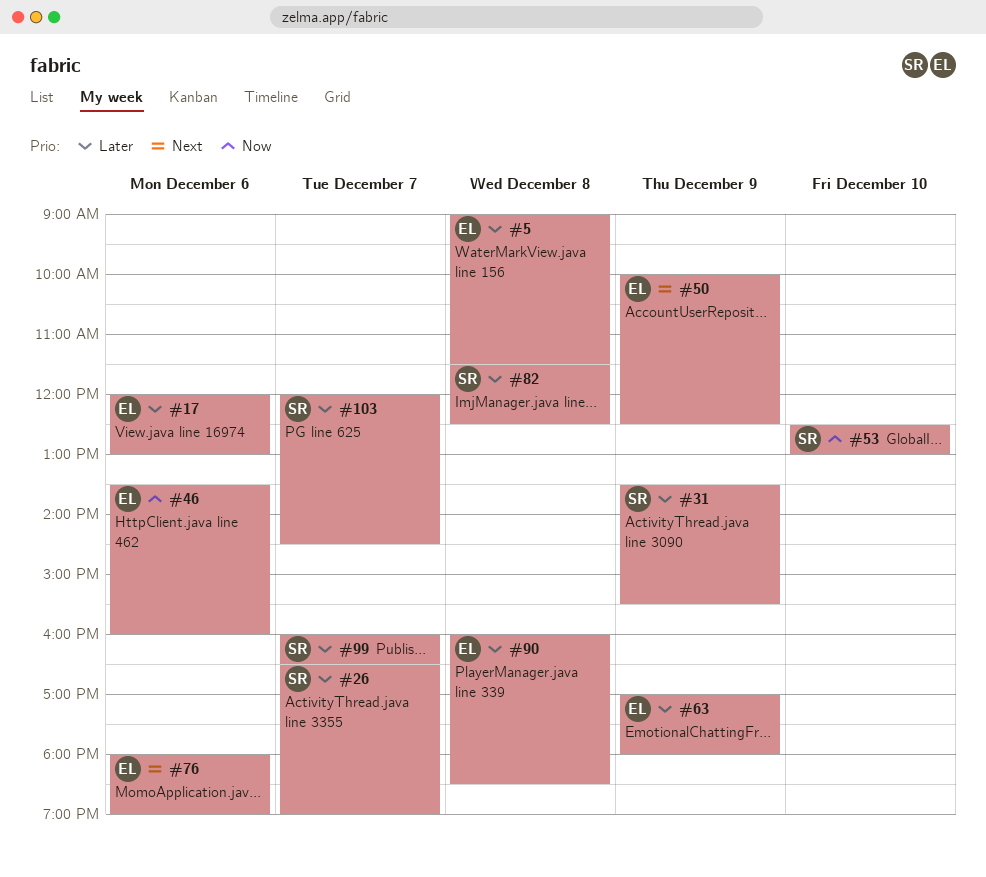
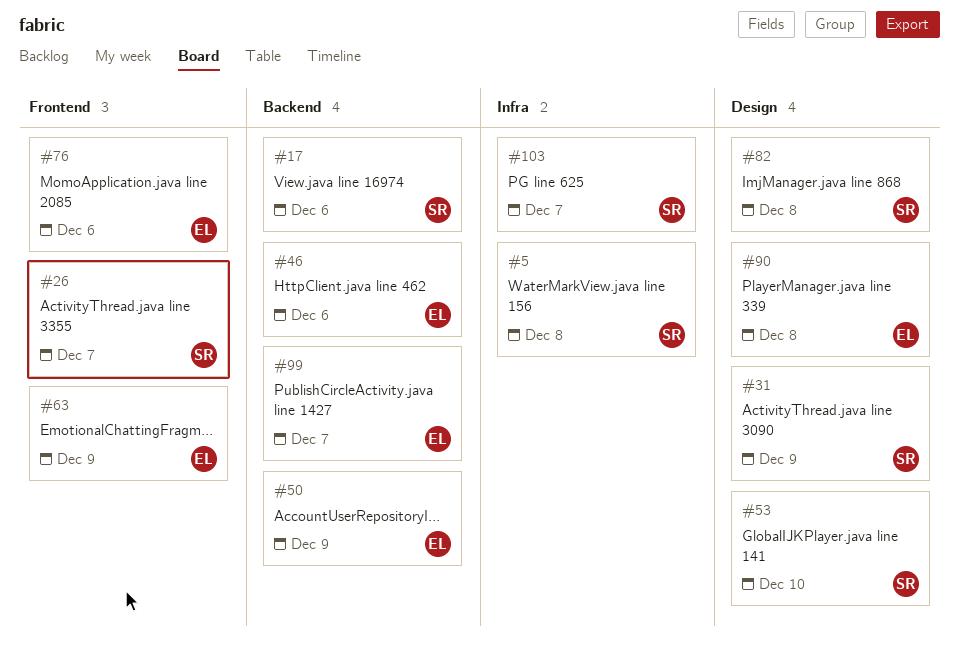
#5, owner: EL -> SR
#17, owner: EL -> SR
#99, owner: SR -> EL

